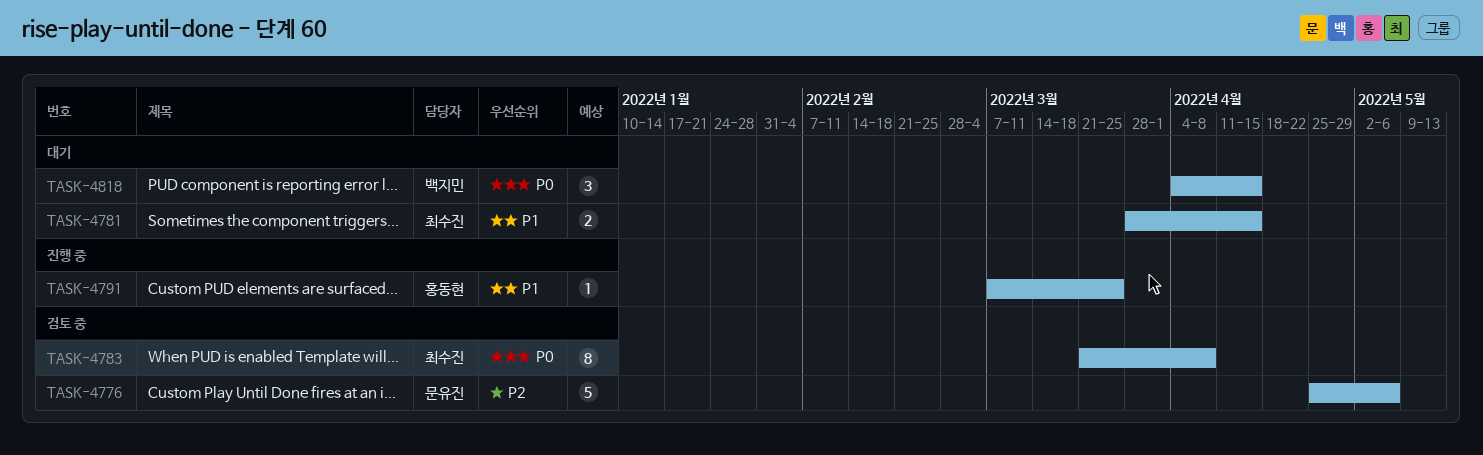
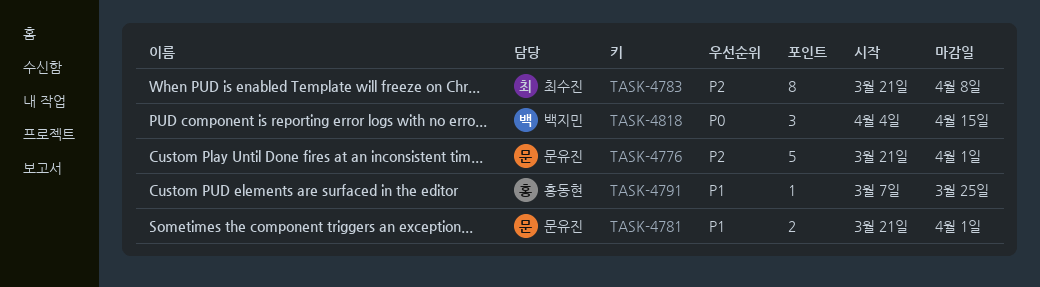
TASK-4776, start: Apr 25 -> Mar 21
TASK-4776, due: May 6 -> Apr 1
TASK-4781, owner: 최수진 -> 문유진
TASK-4781, start: Mar 28 -> Mar 21
TASK-4781, due: Apr 15 -> Apr 1
TASK-4783, priority: P0 -> P2

